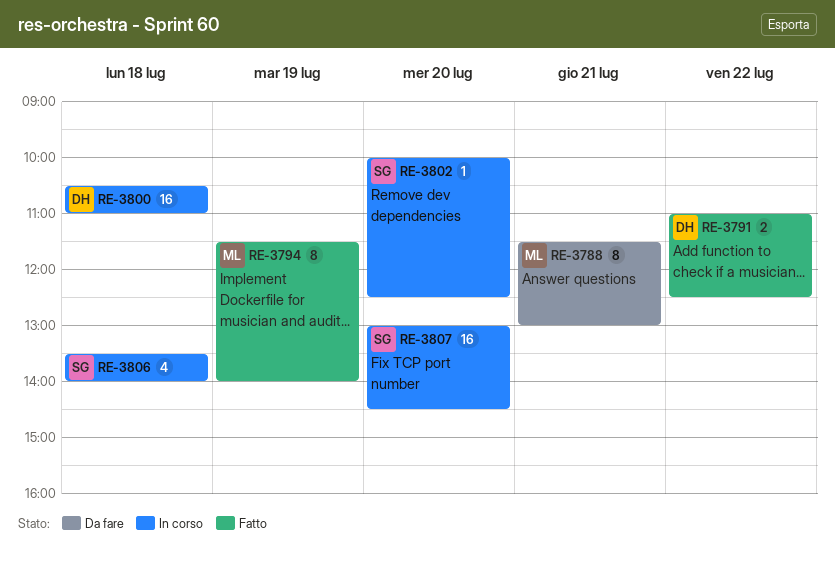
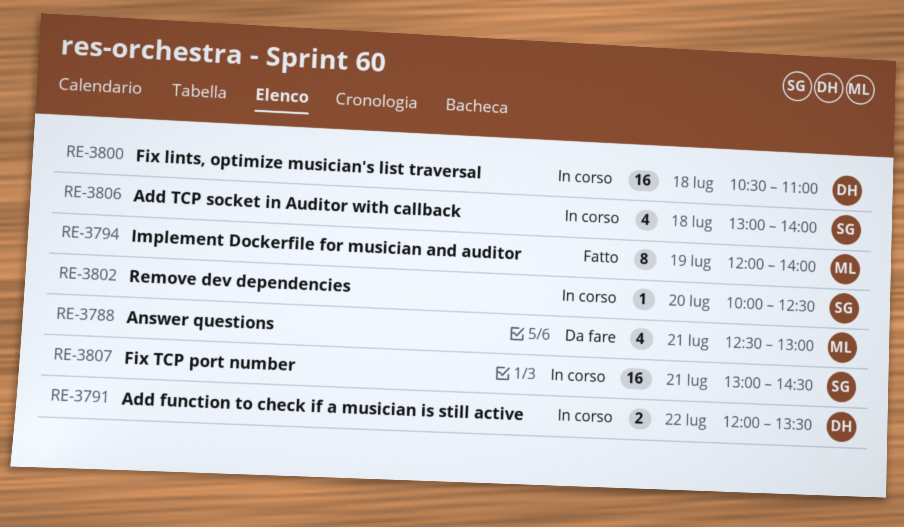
RE-3788, estimate: 8 -> 4
RE-3788, begins: 11:30 -> 12:30
RE-3791, status: Fatto -> In corso
RE-3791, begins: 11:00 -> 12:00
RE-3791, ends: 12:30 -> 13:30
RE-3794, begins: 11:30 -> 12:00
RE-3806, begins: 13:30 -> 13:00
RE-3807, day: Jul 20 -> Jul 21

